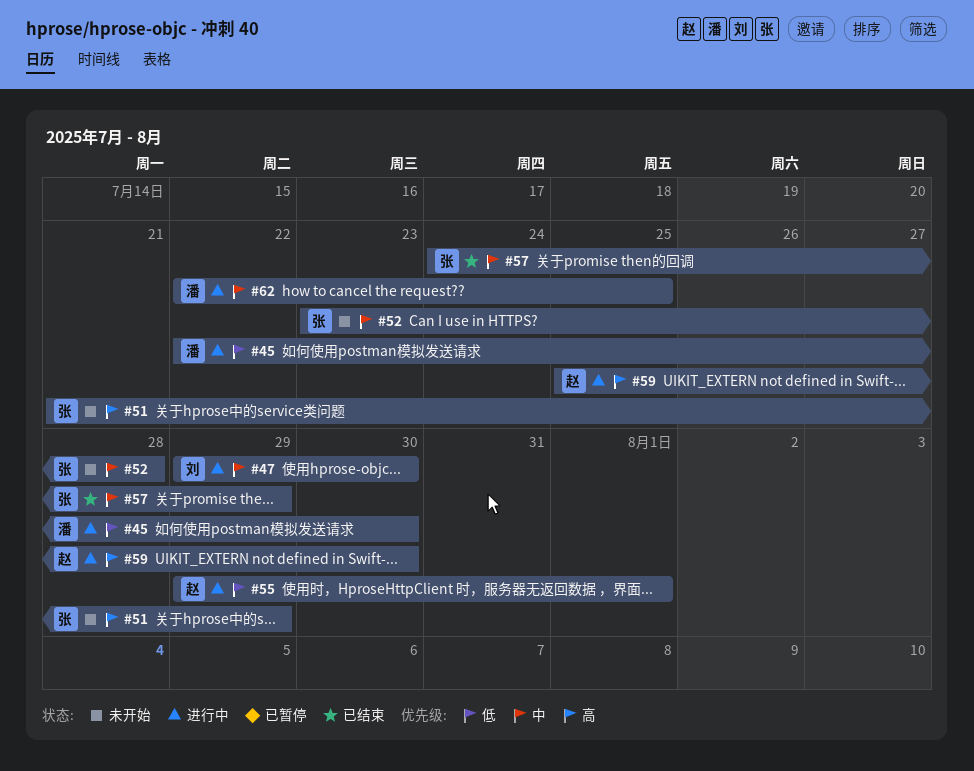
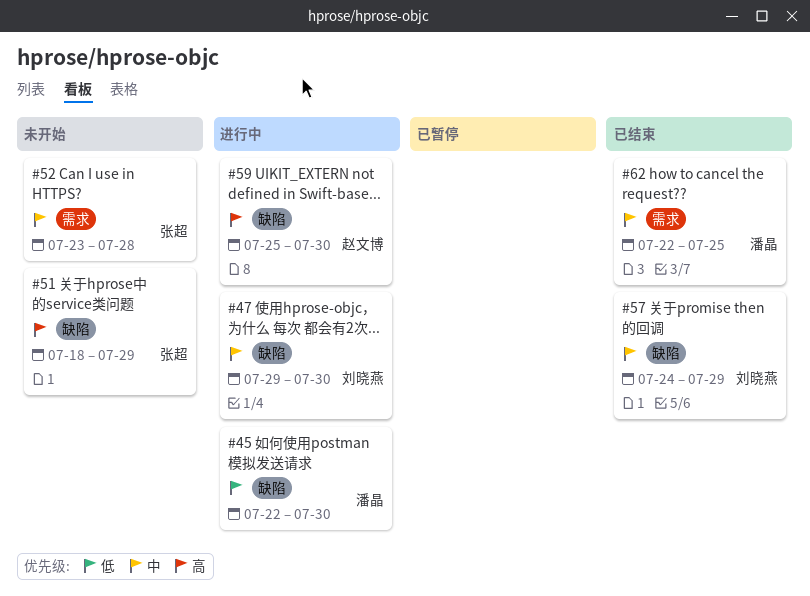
#51, start: Jul 21 -> Jul 18
#55: present -> none
#57, owner: 张超 -> 刘晓燕
#62, status: 进行中 -> 已结束

